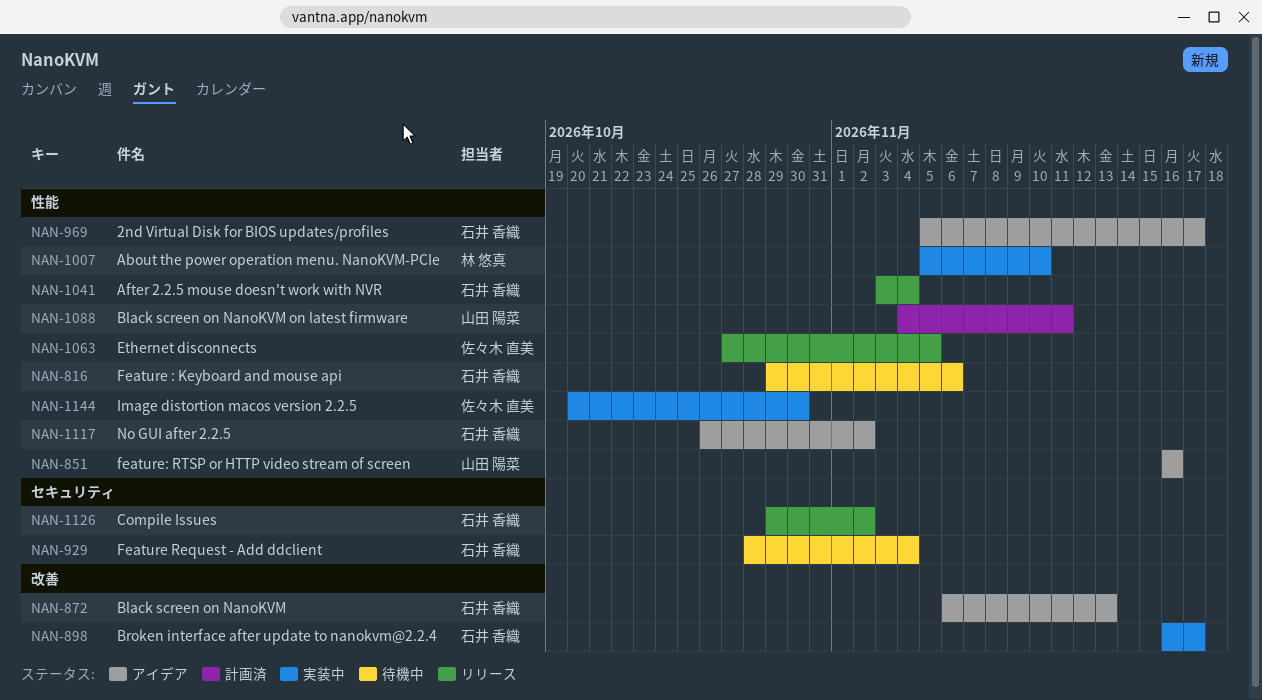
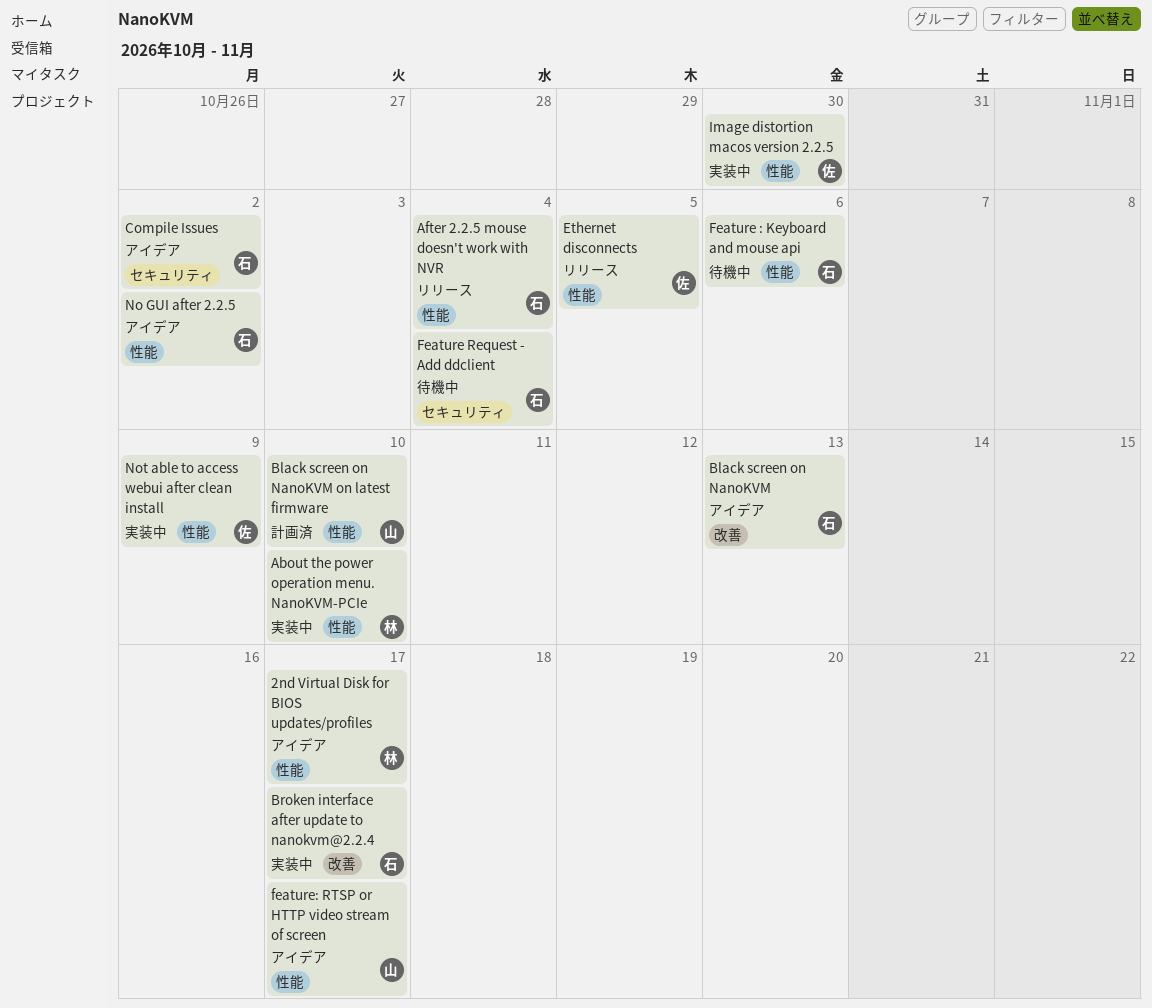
2nd Virtual Disk for BIOS updates/profiles, owner: 石井 香織 -> 林 悠真
Black screen on NanoKVM on latest firmware, due: Nov 11 -> Nov 10
Compile Issues, status: リリース -> アイデア
feature: RTSP or HTTP video stream of screen, due: Nov 16 -> Nov 17
Not able to access webui after clean install: none -> present

